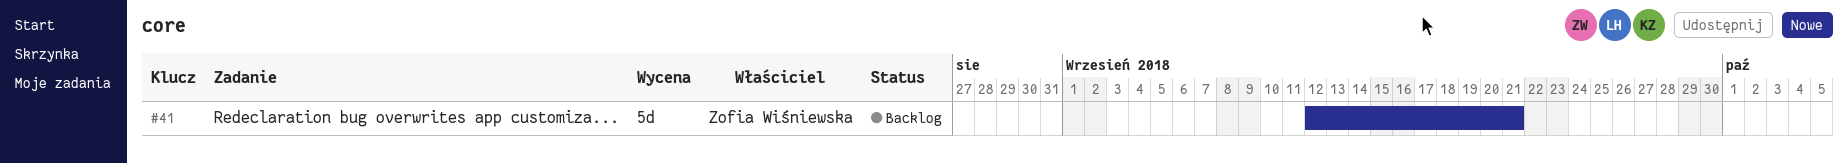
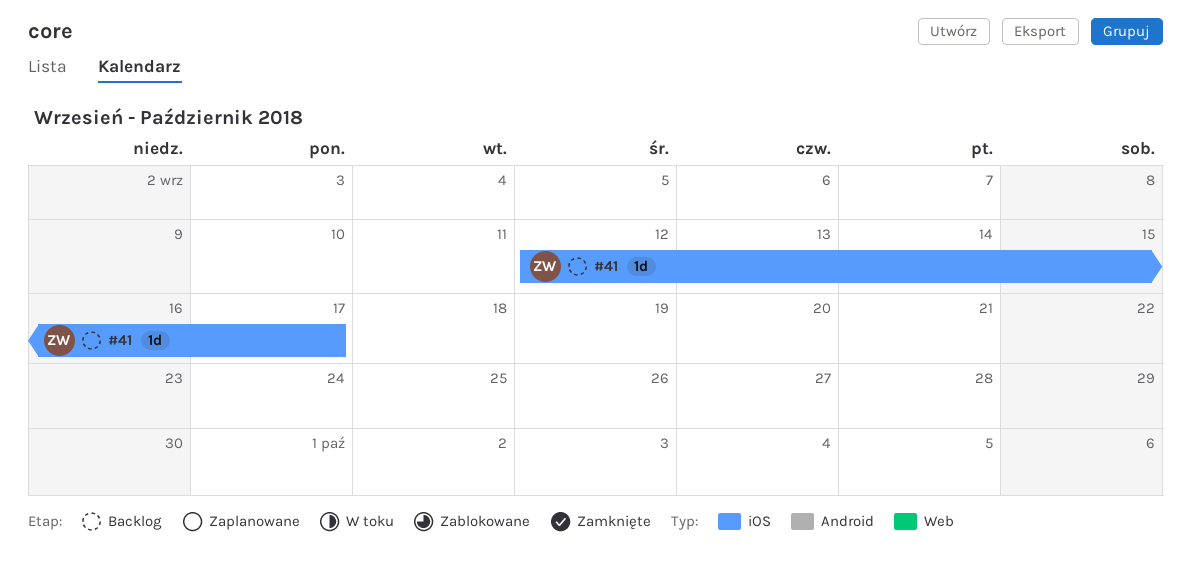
#41, estimate: 5d -> 1d
#41, due: Sep 21 -> Sep 17

